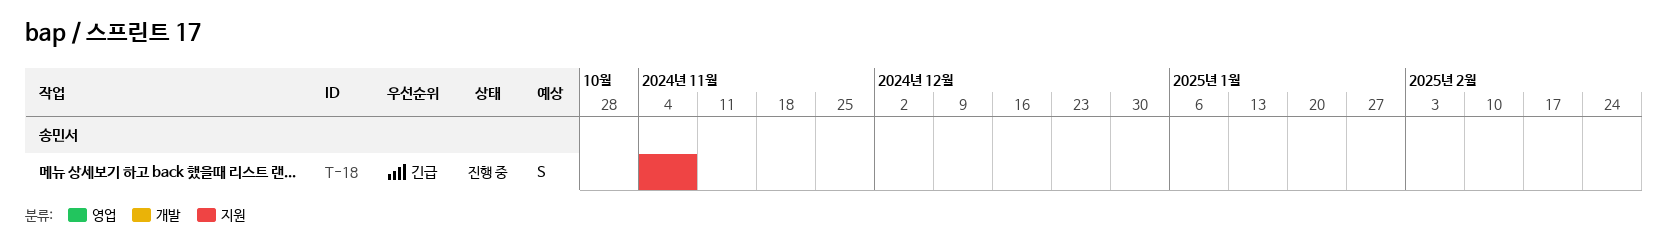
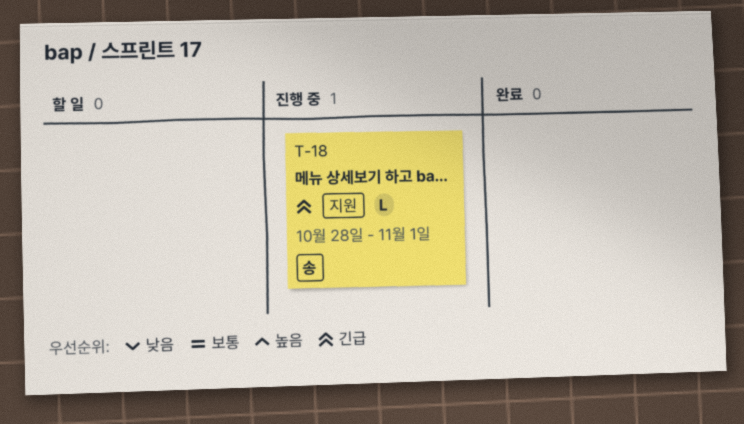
T-18, estimate: S -> L
T-18, start: Nov 4 -> Oct 28
T-18, due: Nov 8 -> Nov 1

